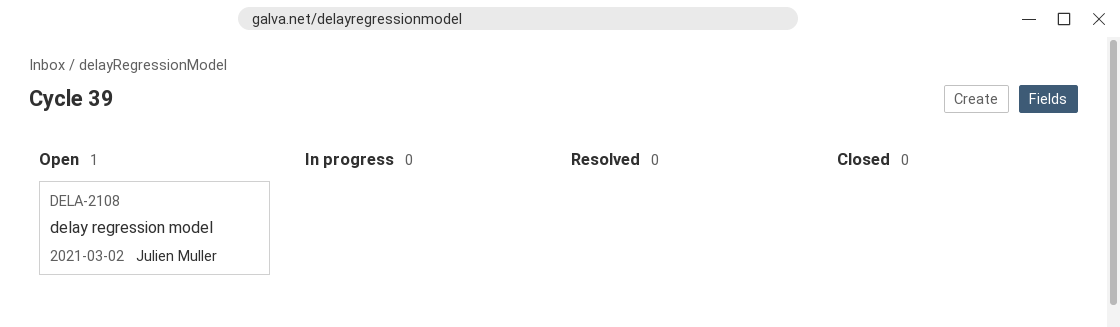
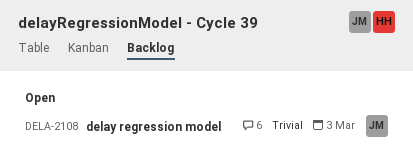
DELA-2108, due: Mar 2 -> Mar 3

